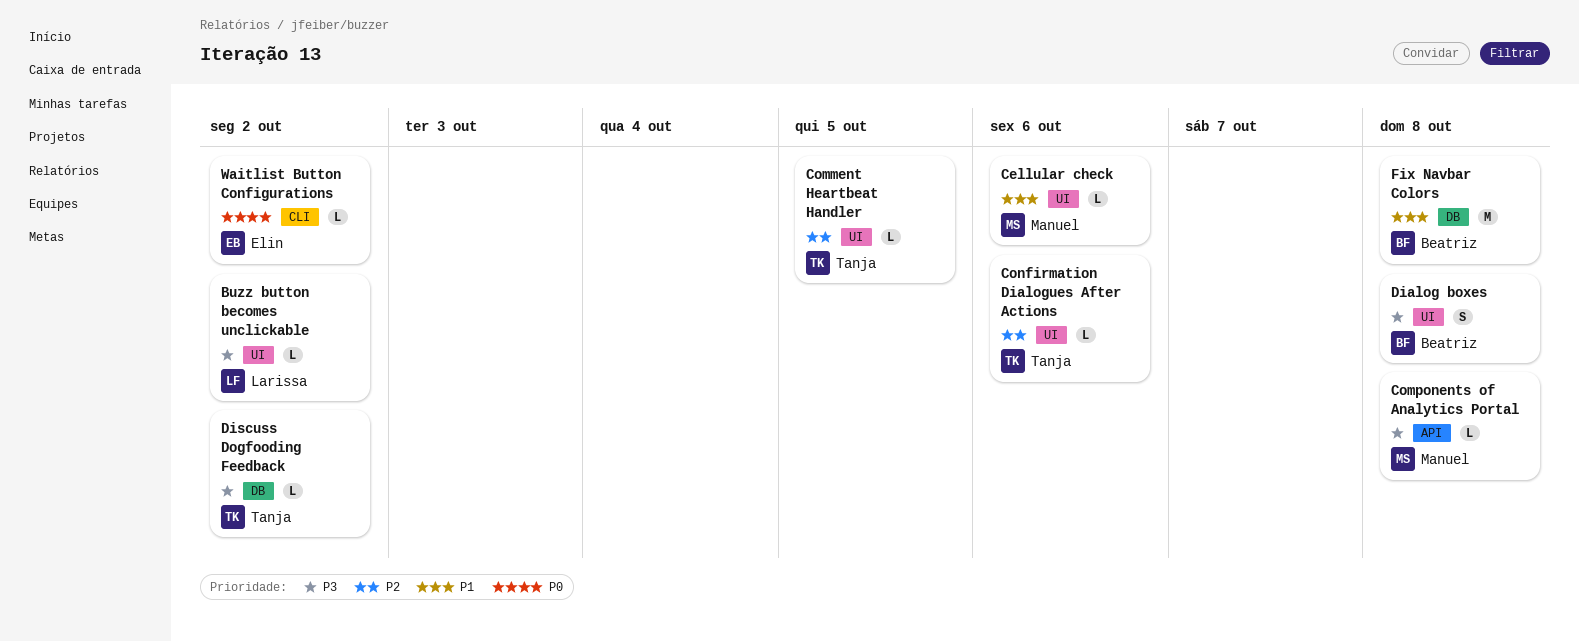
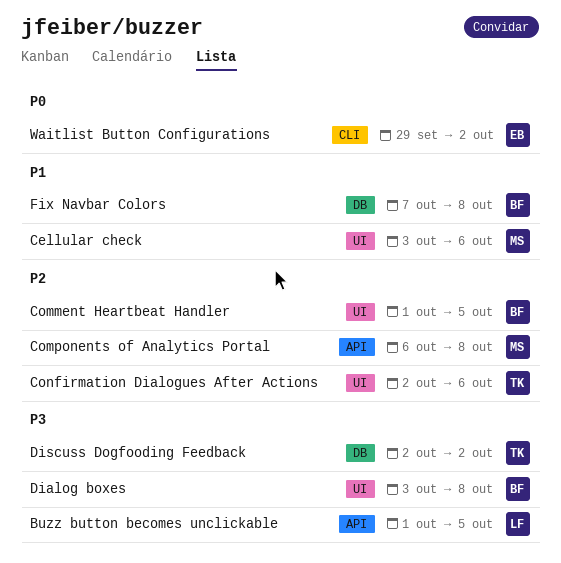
Buzz button becomes unclickable, label: UI -> API
Buzz button becomes unclickable, due: Oct 2 -> Oct 5
Comment Heartbeat Handler, owner: Tanja -> Beatriz
Components of Analytics Portal, priority: P3 -> P2

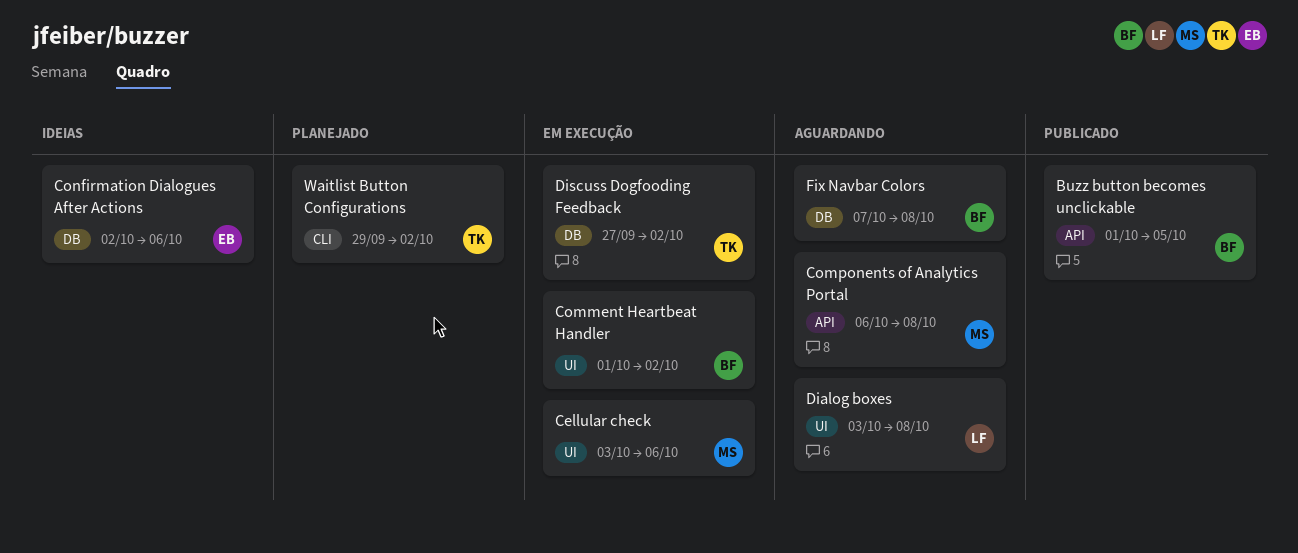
Buzz button becomes unclickable, owner: LF -> BF
Comment Heartbeat Handler, due: Oct 5 -> Oct 2
Confirmation Dialogues After Actions, owner: TK -> EB
Confirmation Dialogues After Actions, label: UI -> DB
Dialog boxes, owner: BF -> LF
Discuss Dogfooding Feedback, start: Oct 2 -> Sep 27
Waitlist Button Configurations, owner: EB -> TK

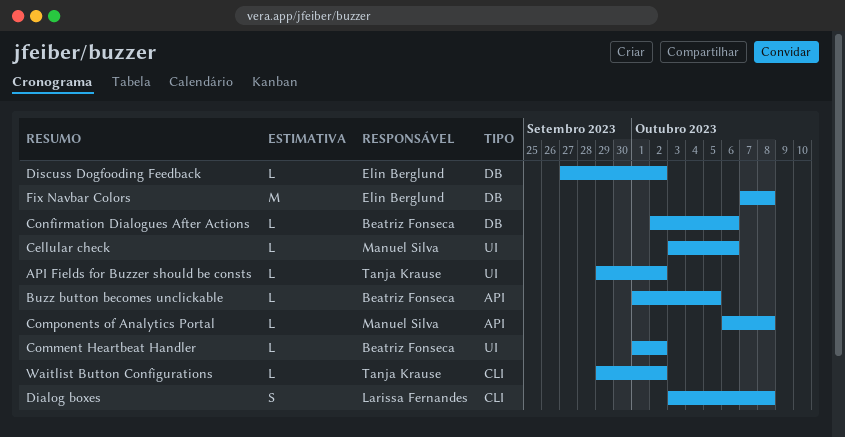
API Fields for Buzzer should be consts: none -> present
Confirmation Dialogues After Actions, owner: Elin Berglund -> Beatriz Fonseca
Dialog boxes, label: UI -> CLI
Discuss Dogfooding Feedback, owner: Tanja Krause -> Elin Berglund
Fix Navbar Colors, owner: Beatriz Fonseca -> Elin Berglund

